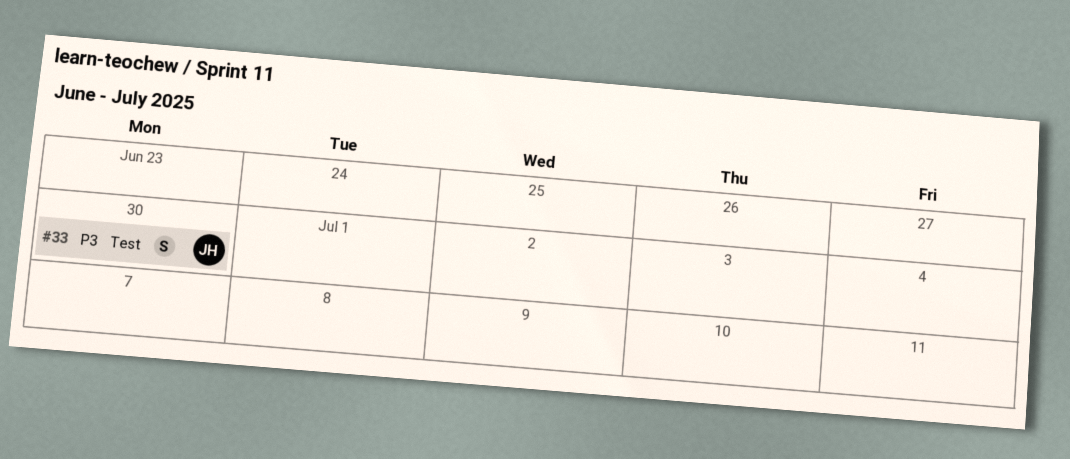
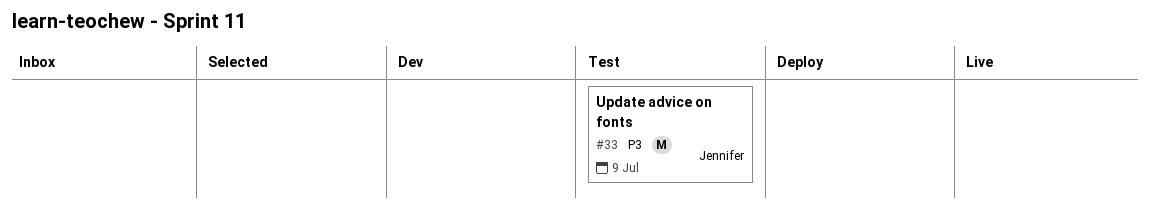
#33, estimate: S -> M
#33, due: Jun 30 -> Jul 9

